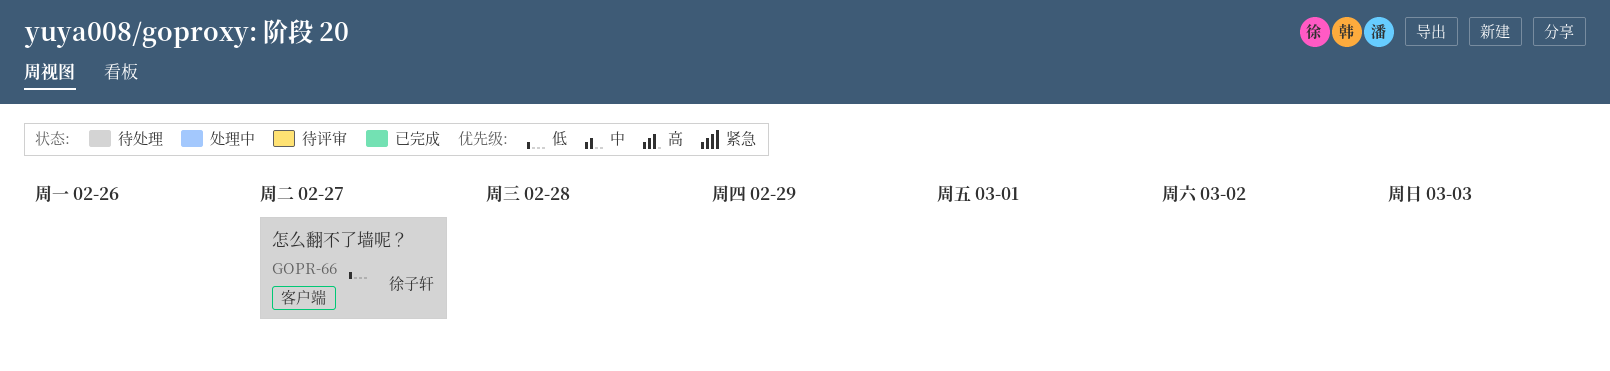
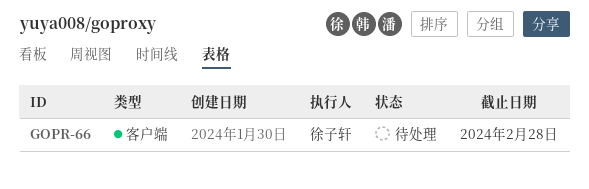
GOPR-66, due: Feb 27 -> Feb 28

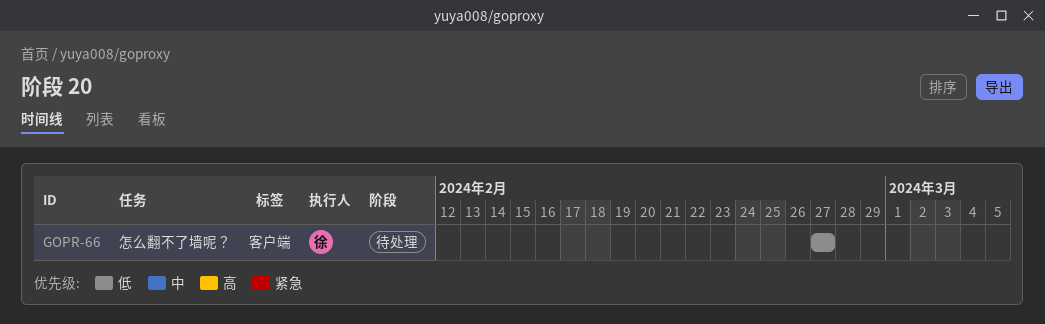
GOPR-66, due: Feb 28 -> Feb 27

